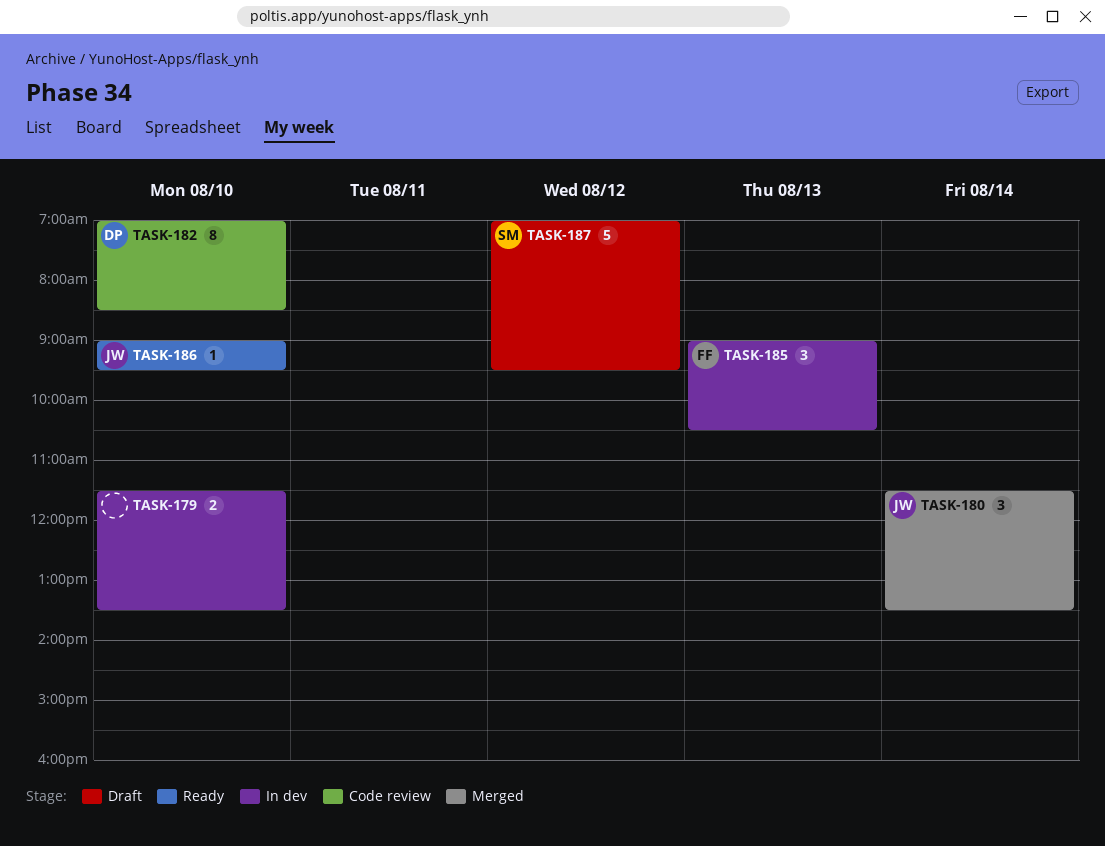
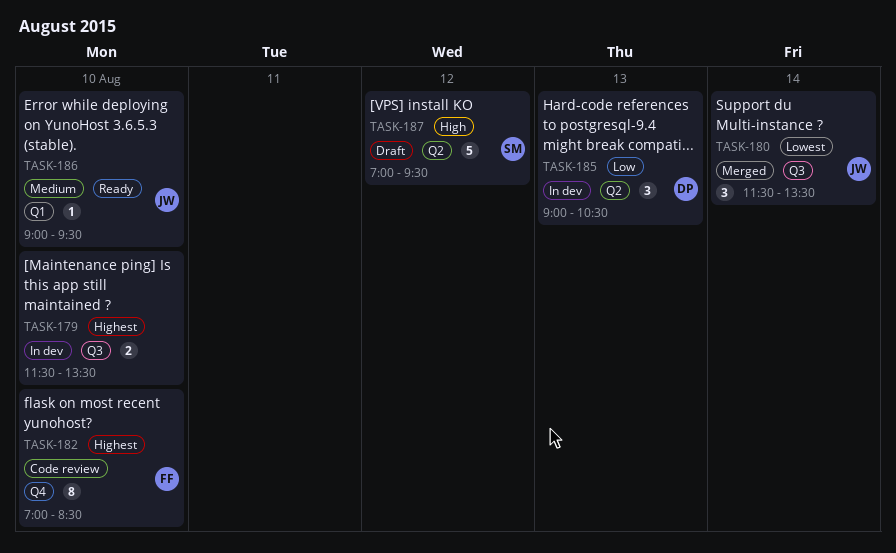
TASK-182, owner: DP -> FF
TASK-185, owner: FF -> DP

